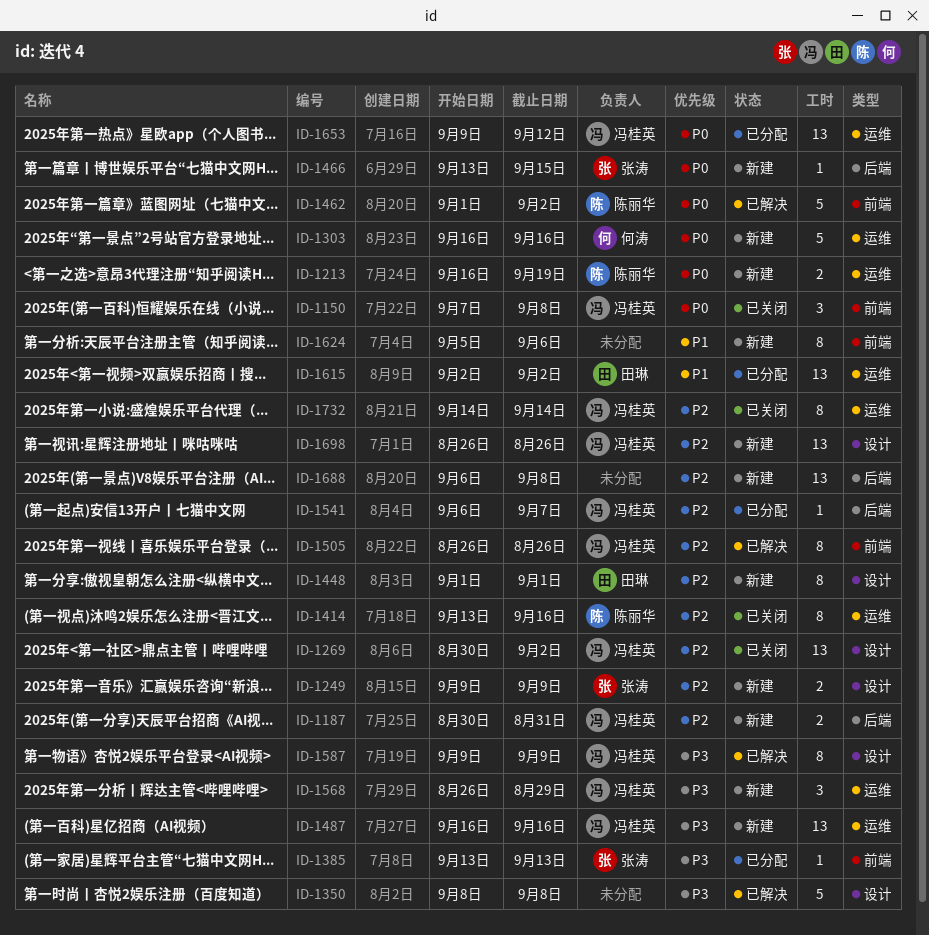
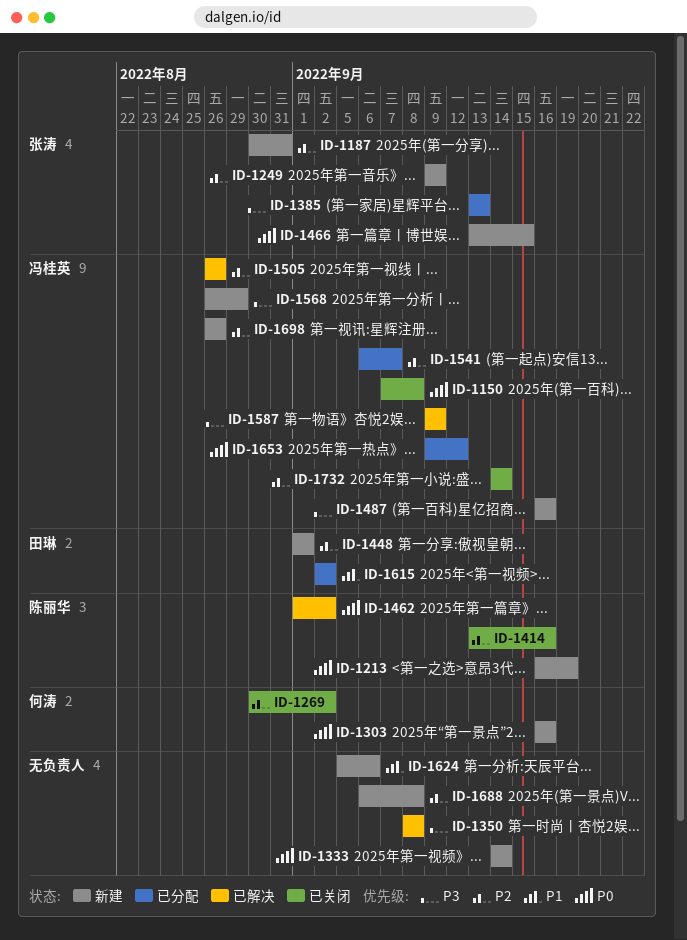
ID-1187, owner: 冯桂英 -> 张涛
ID-1269, owner: 冯桂英 -> 何涛
ID-1333: none -> present

